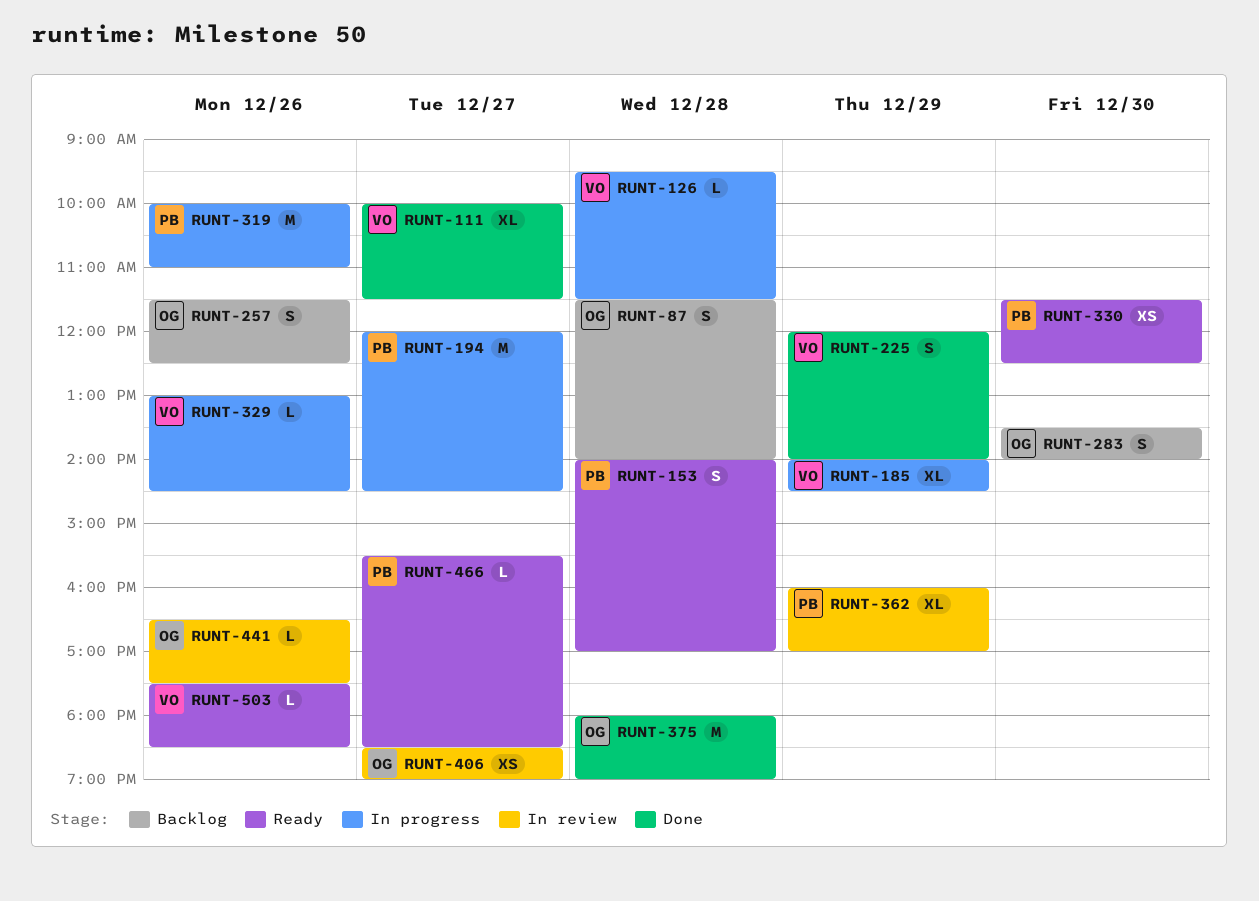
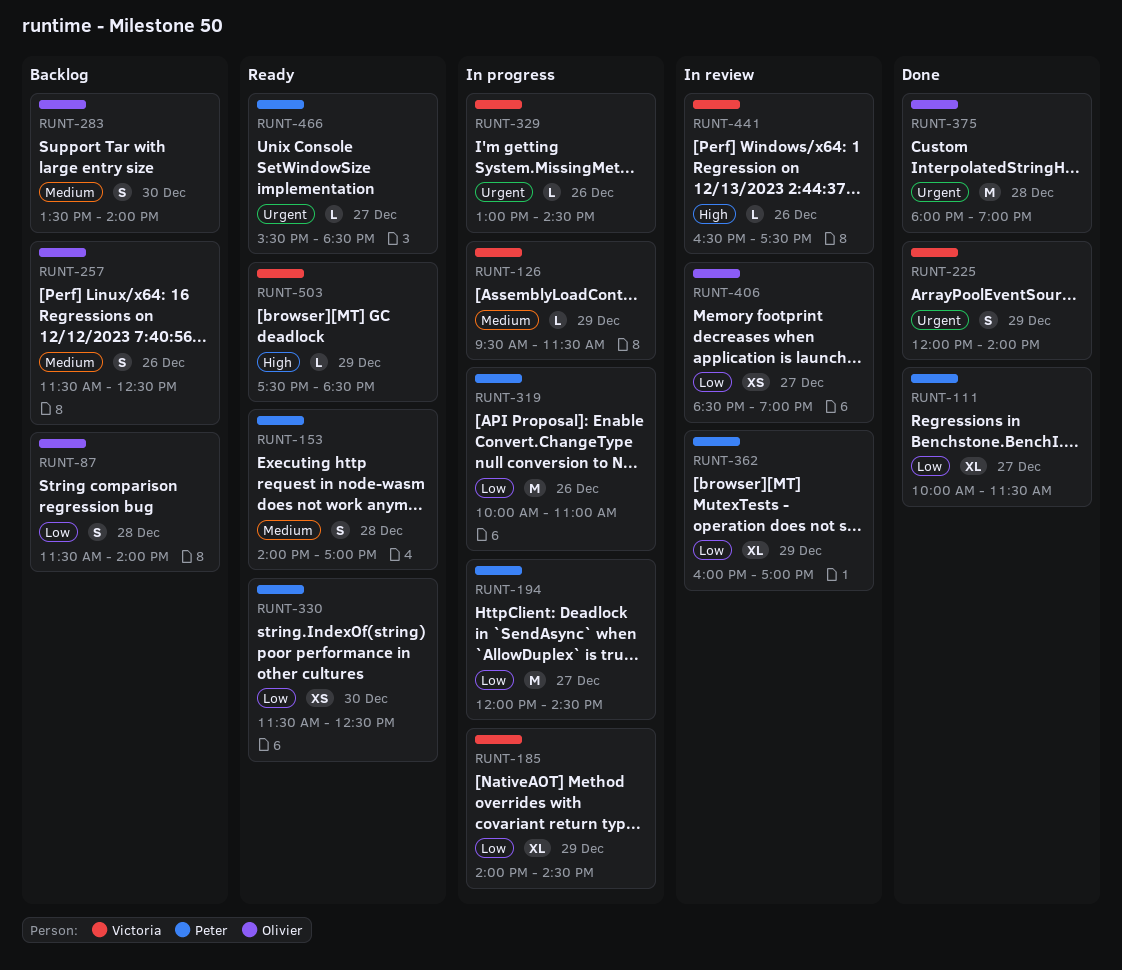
RUNT-111, owner: Victoria -> Peter
RUNT-126, day: Dec 28 -> Dec 29
RUNT-441, owner: Olivier -> Victoria
RUNT-503, day: Dec 26 -> Dec 29

